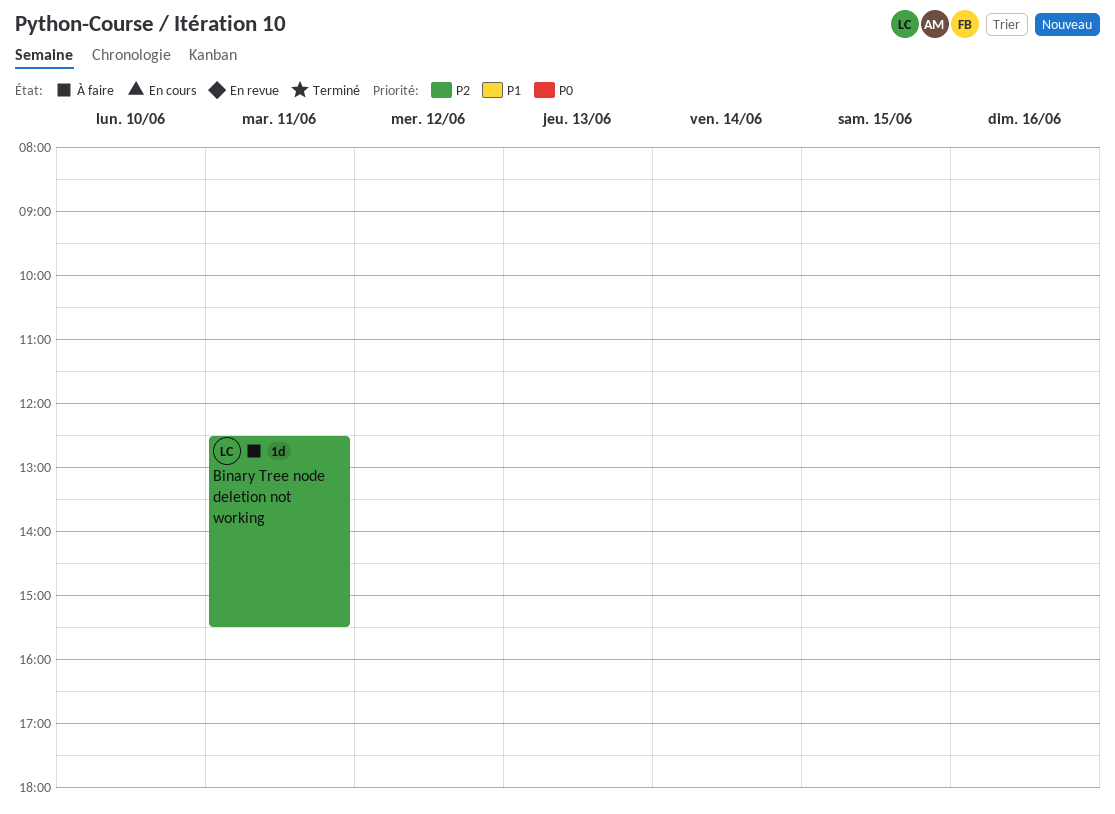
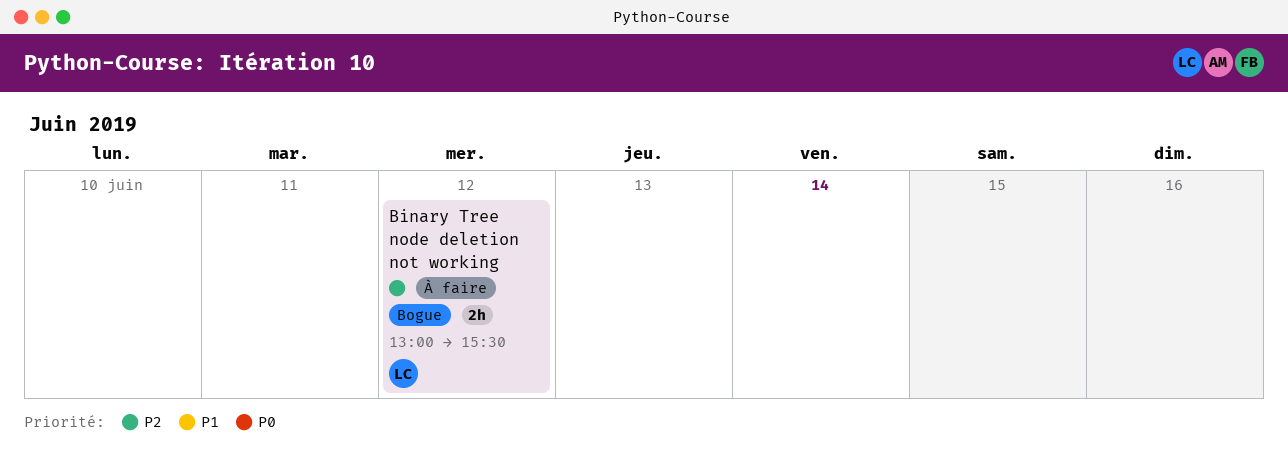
Binary Tree node deletion not working, estimate: 1d -> 2h
Binary Tree node deletion not working, day: Jun 11 -> Jun 12
Binary Tree node deletion not working, begins: 12:30 -> 13:00

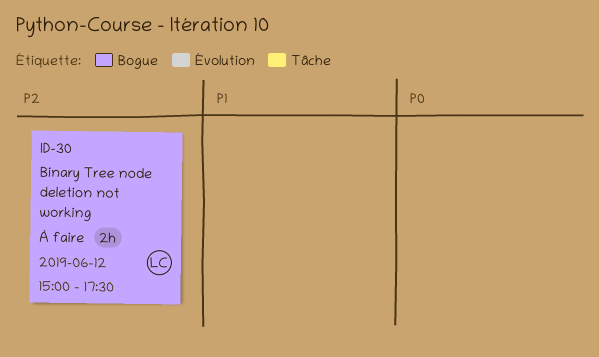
Binary Tree node deletion not working, begins: 13:00 -> 15:00
Binary Tree node deletion not working, ends: 15:30 -> 17:30

